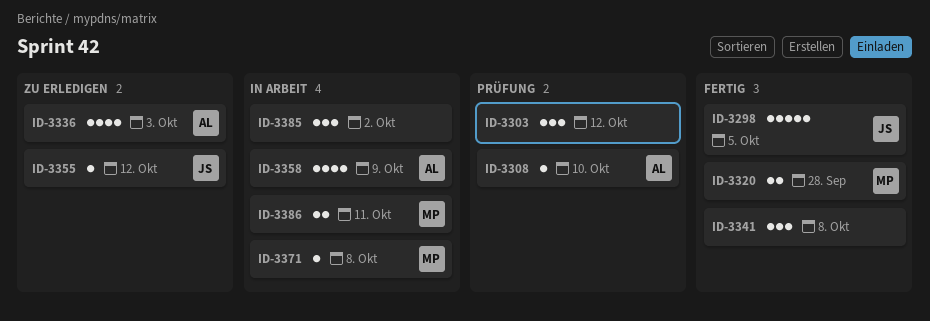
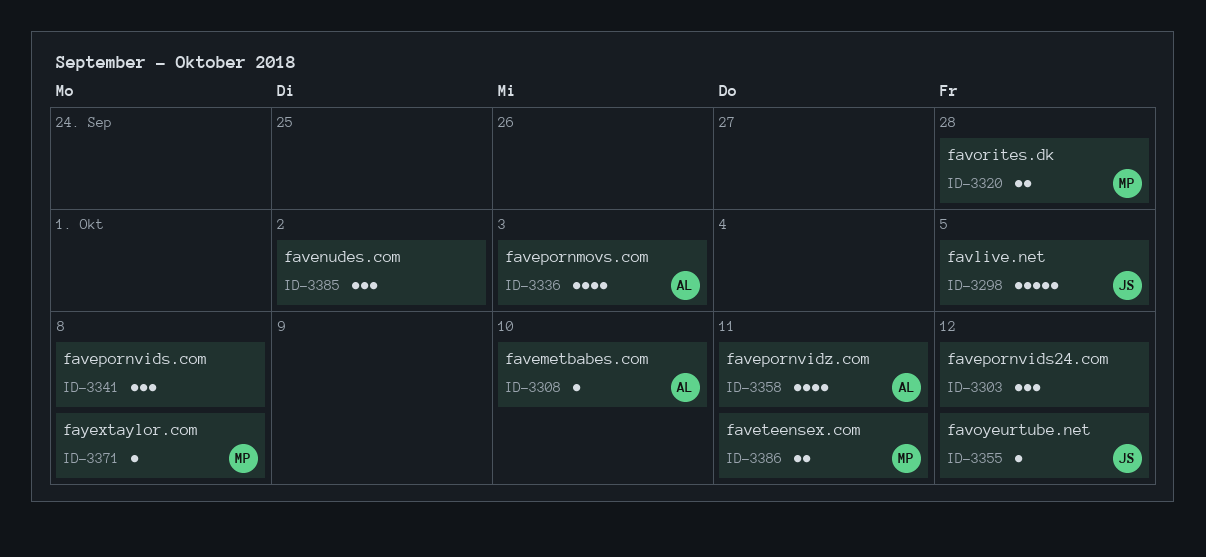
ID-3358, due: Oct 9 -> Oct 11

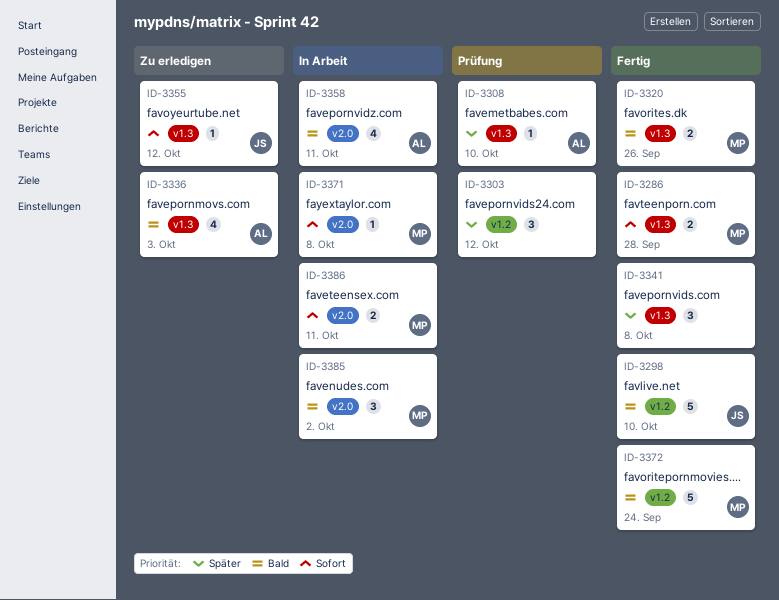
ID-3286: none -> present
ID-3298, due: Oct 5 -> Oct 10
ID-3320, due: Sep 28 -> Sep 26
ID-3372: none -> present
ID-3385, owner: none -> MP

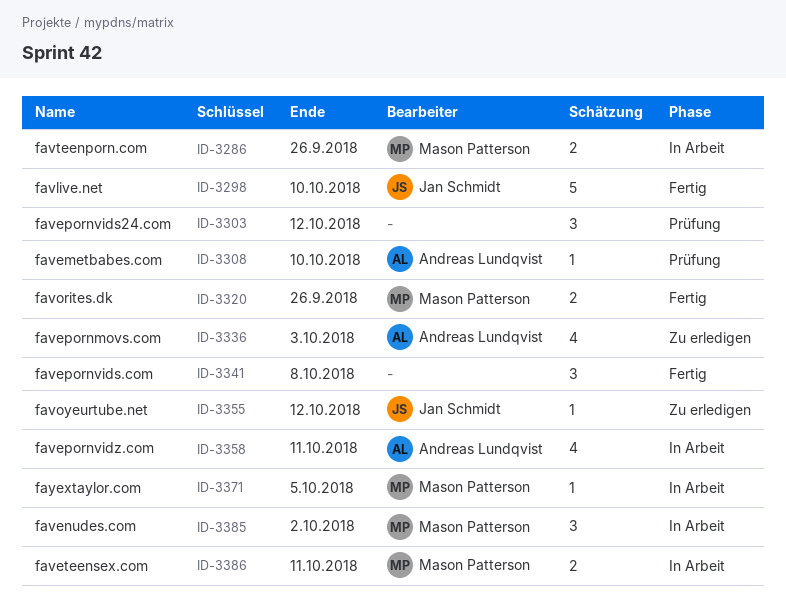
ID-3286, status: Fertig -> In Arbeit
ID-3286, due: Sep 28 -> Sep 26
ID-3371, due: Oct 8 -> Oct 5
ID-3372: present -> none

